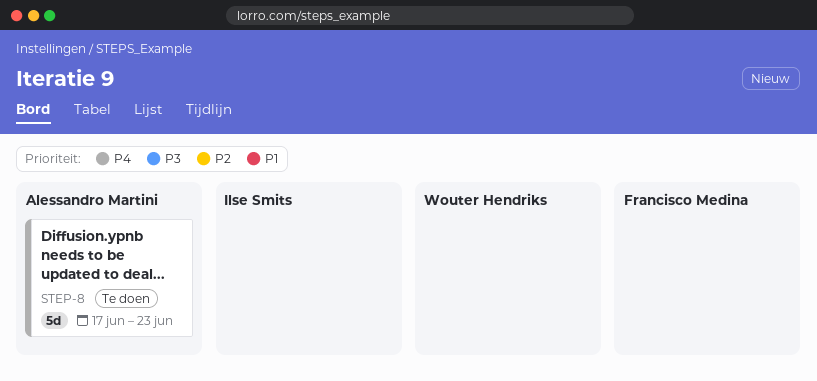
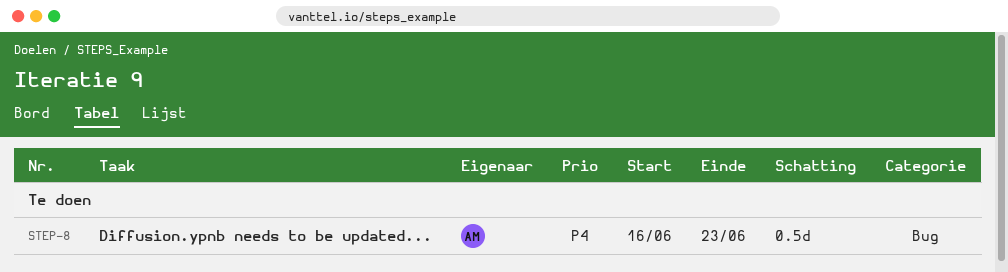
STEP-8, estimate: 5d -> 0.5d
STEP-8, start: Jun 17 -> Jun 16

